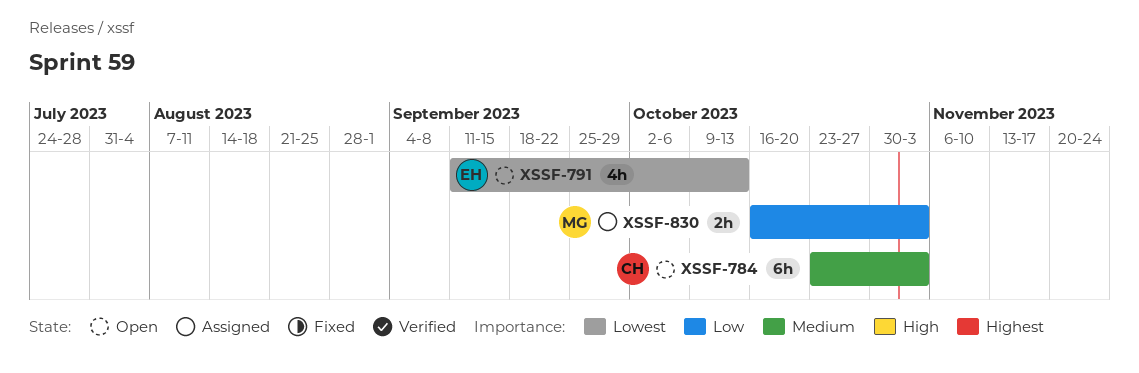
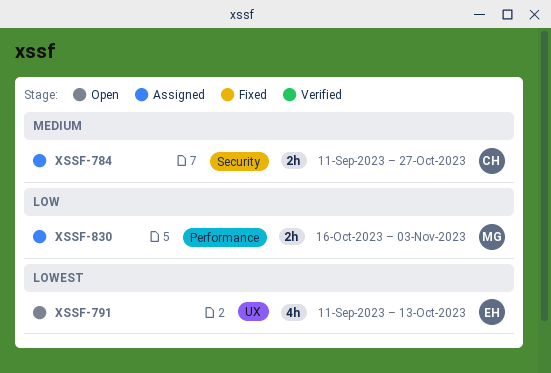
XSSF-784, status: Open -> Assigned
XSSF-784, estimate: 6h -> 2h
XSSF-784, start: Oct 23 -> Sep 11
XSSF-784, due: Nov 3 -> Oct 27

